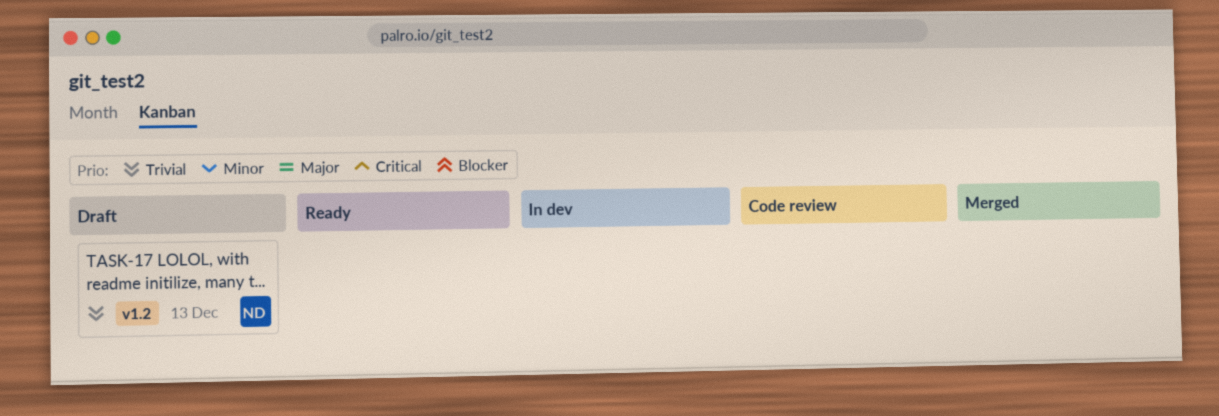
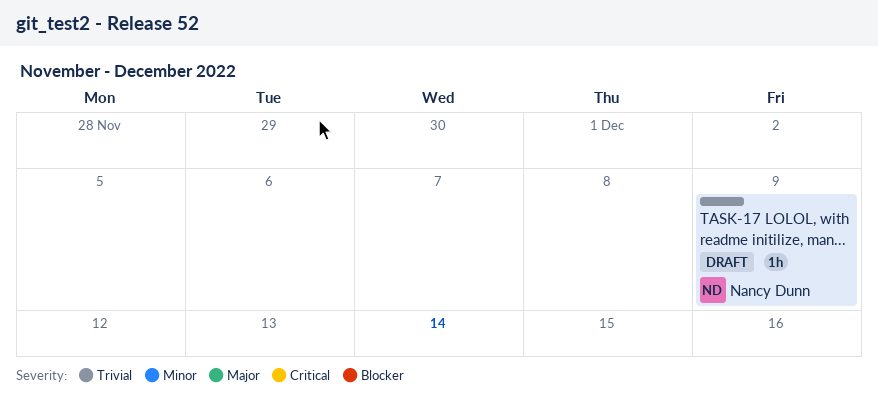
TASK-17, due: Dec 13 -> Dec 9

